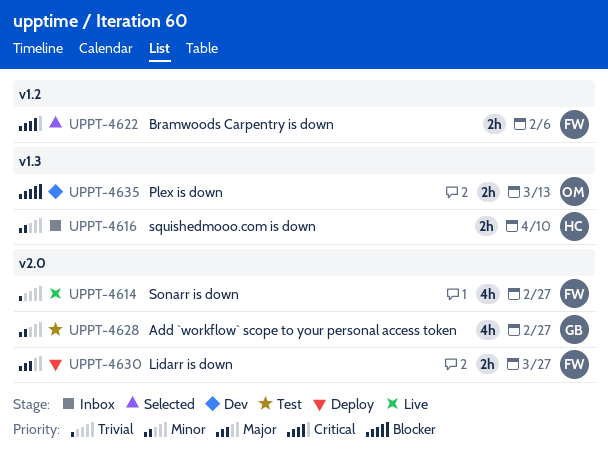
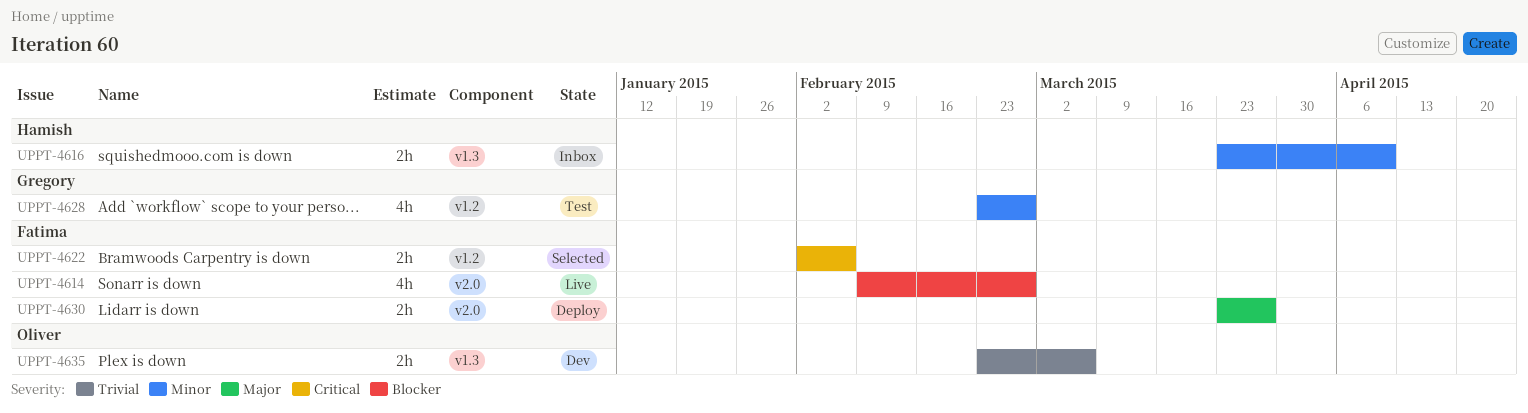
UPPT-4614, priority: Trivial -> Blocker
UPPT-4628, label: v2.0 -> v1.2
UPPT-4635, priority: Blocker -> Trivial
UPPT-4635, due: Mar 13 -> Mar 6

